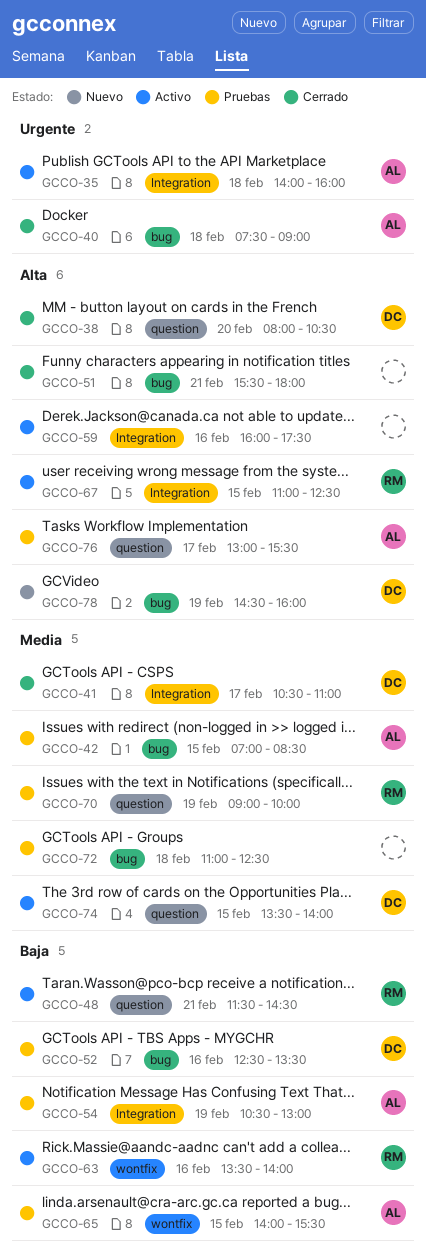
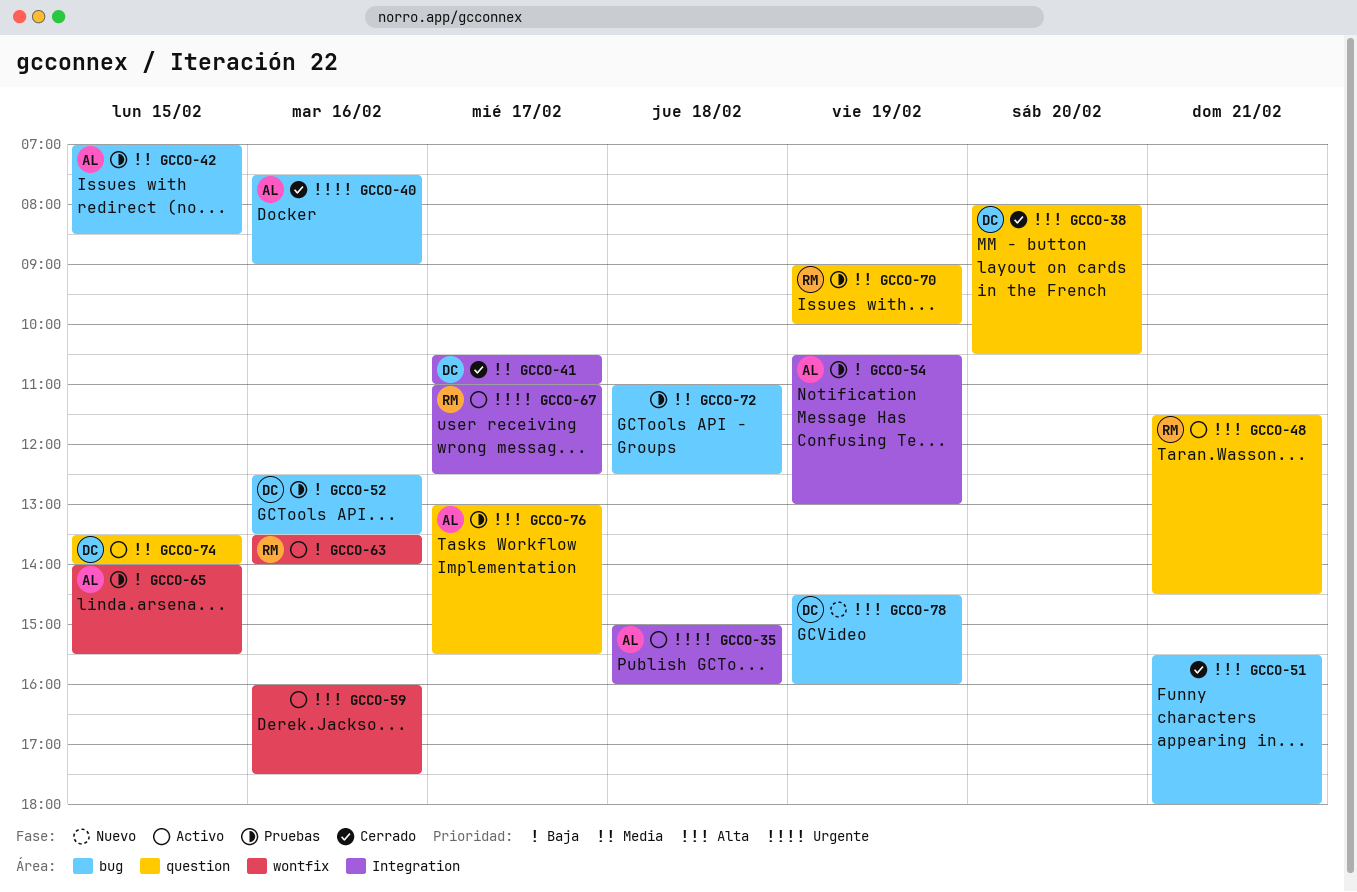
GCCO-35, begins: 14:00 -> 15:00
GCCO-40, day: Feb 18 -> Feb 16
GCCO-48, priority: Baja -> Alta
GCCO-59, label: Integration -> wontfix
GCCO-67, priority: Alta -> Urgente
GCCO-67, day: Feb 15 -> Feb 17

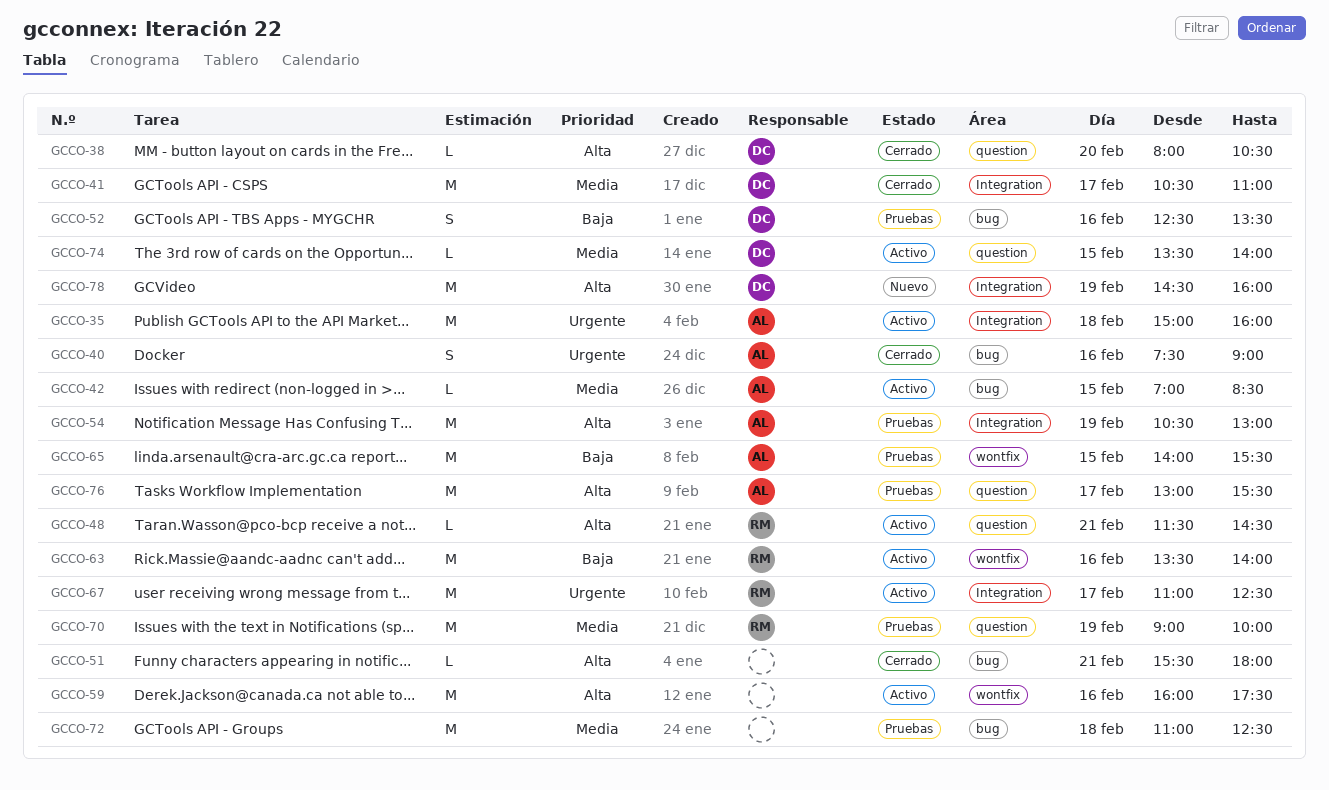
GCCO-42, status: Pruebas -> Activo
GCCO-54, priority: Baja -> Alta
GCCO-78, label: bug -> Integration

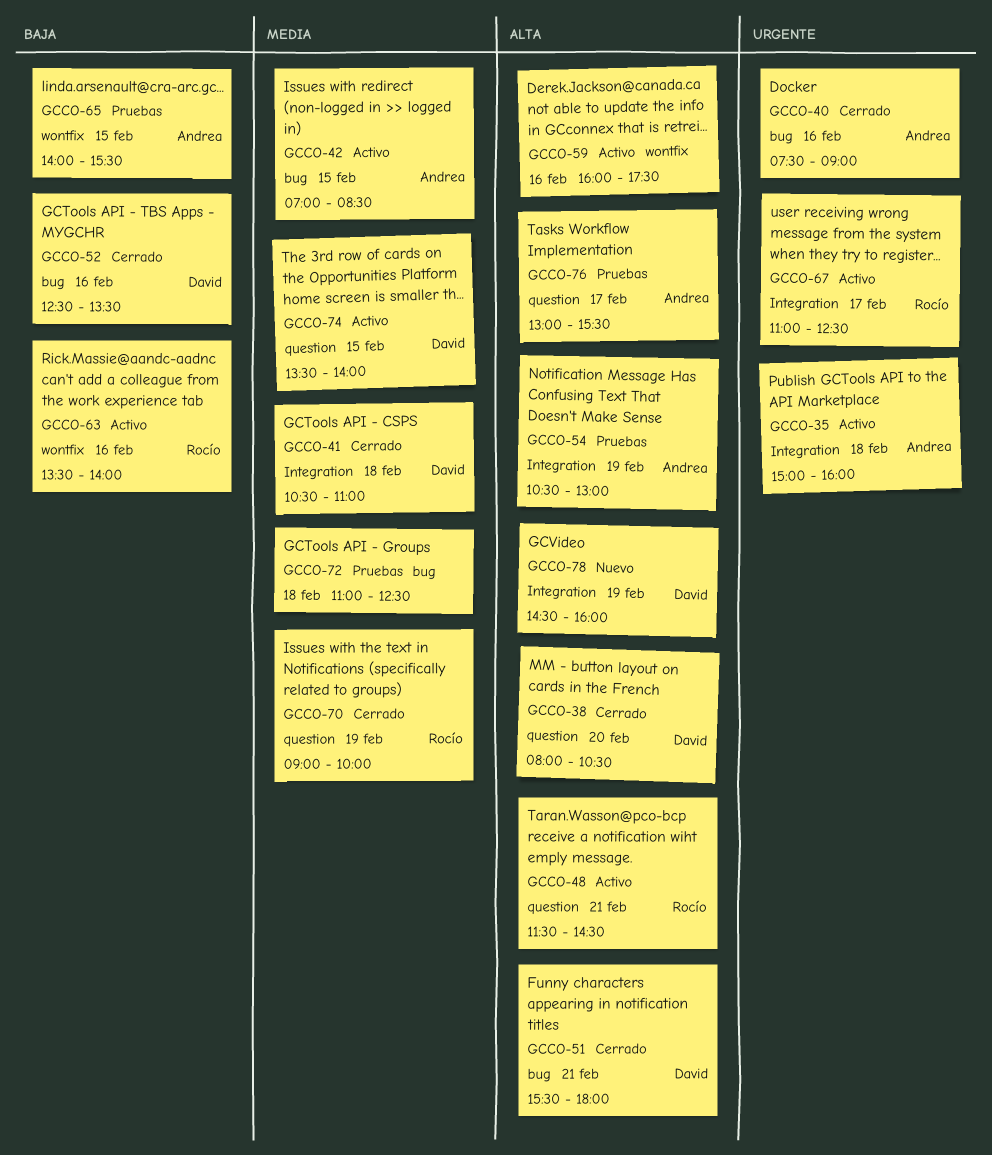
GCCO-41, day: Feb 17 -> Feb 18
GCCO-51, owner: none -> David
GCCO-52, status: Pruebas -> Cerrado
GCCO-70, status: Pruebas -> Cerrado

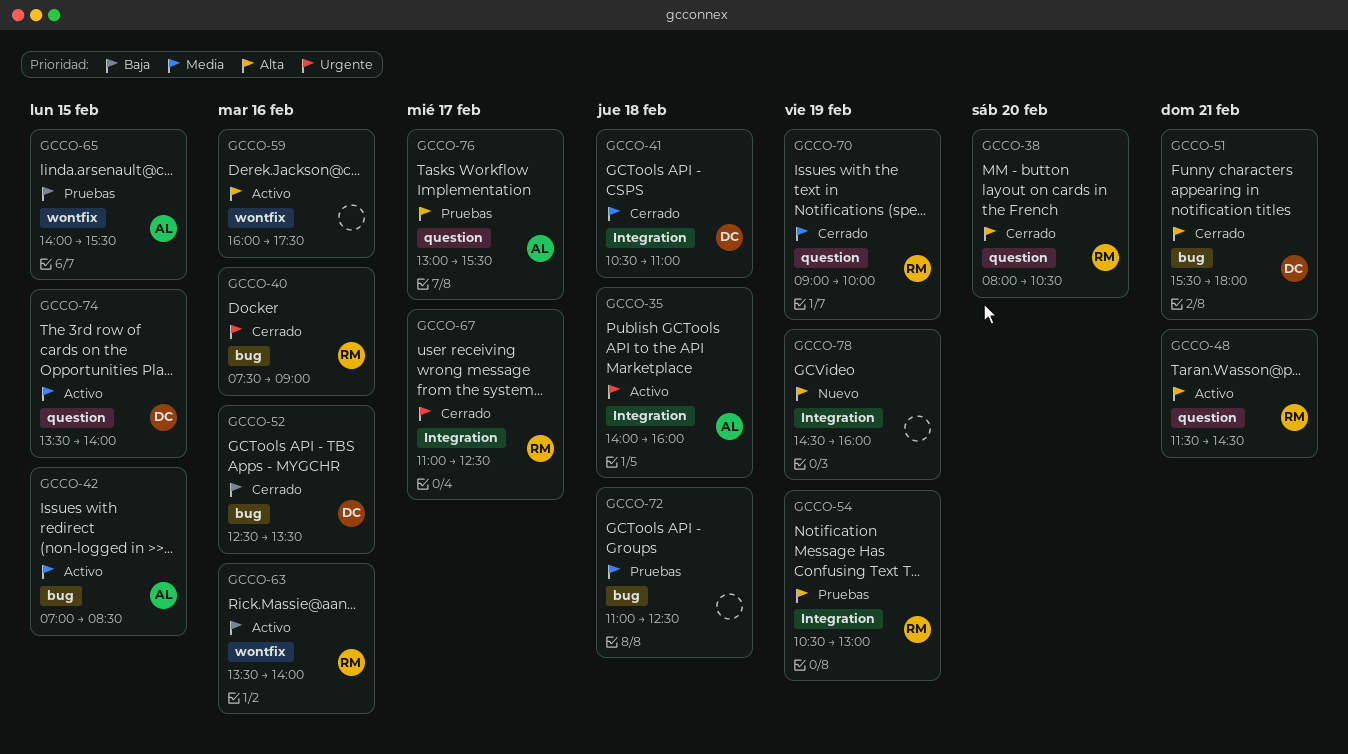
GCCO-35, begins: 15:00 -> 14:00
GCCO-38, owner: David -> Rocío
GCCO-40, owner: Andrea -> Rocío
GCCO-54, owner: Andrea -> Rocío
GCCO-67, status: Activo -> Cerrado
GCCO-78, owner: David -> none

